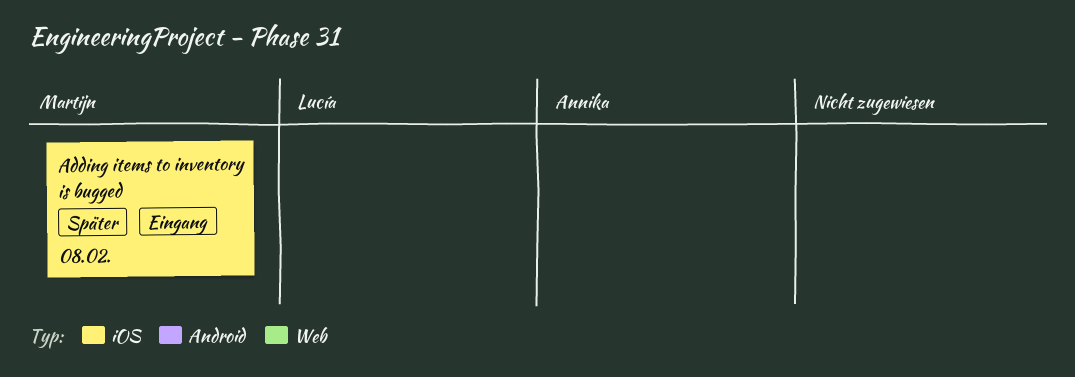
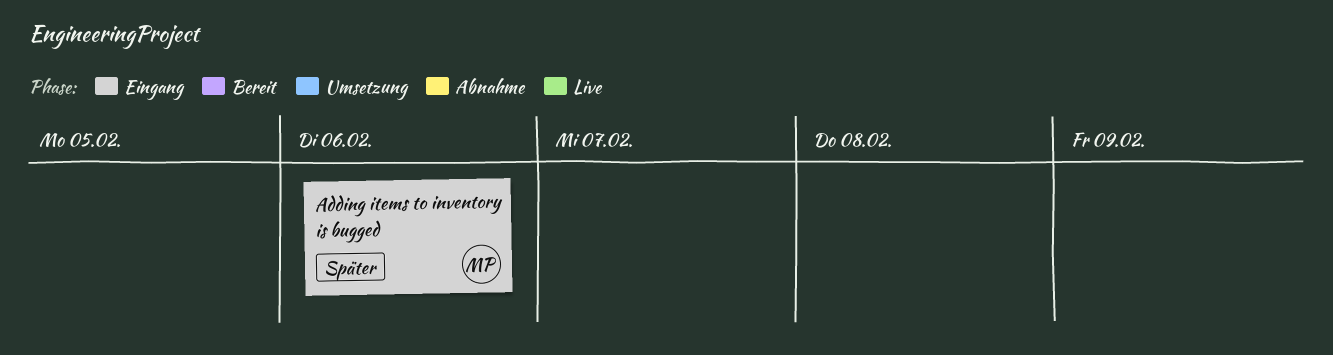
Adding items to inventory is bugged, due: Feb 8 -> Feb 6

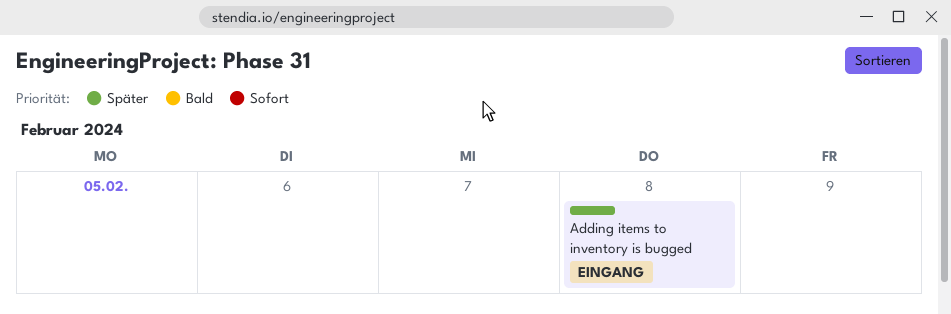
Adding items to inventory is bugged, due: Feb 6 -> Feb 8

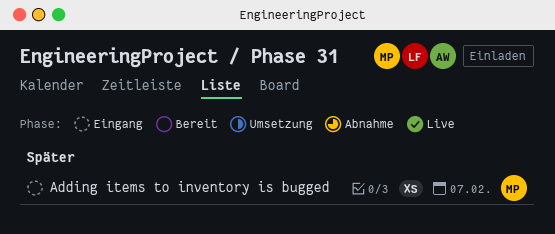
Adding items to inventory is bugged, due: Feb 8 -> Feb 7

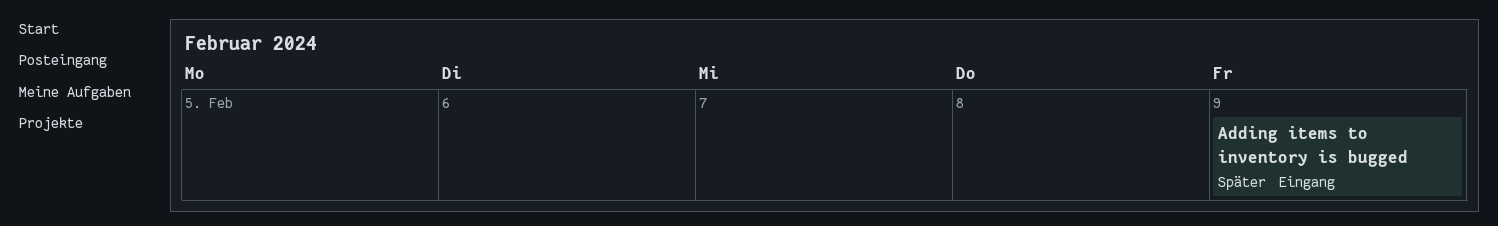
Adding items to inventory is bugged, due: Feb 7 -> Feb 9

